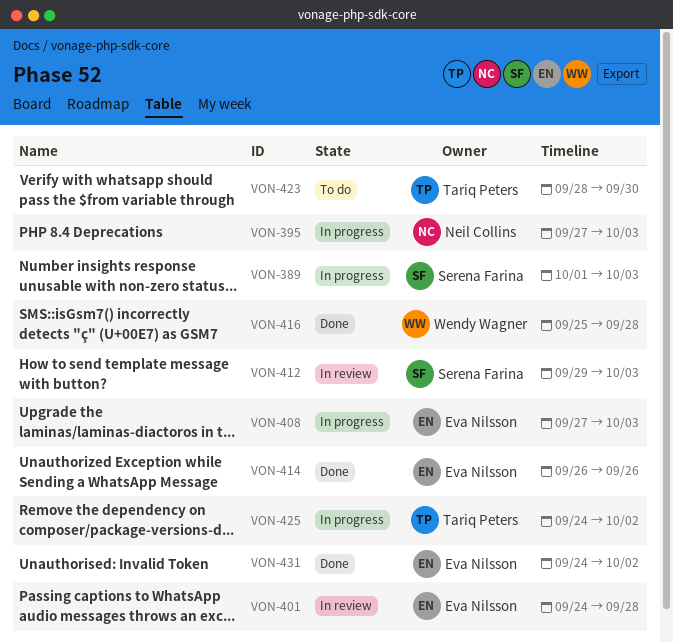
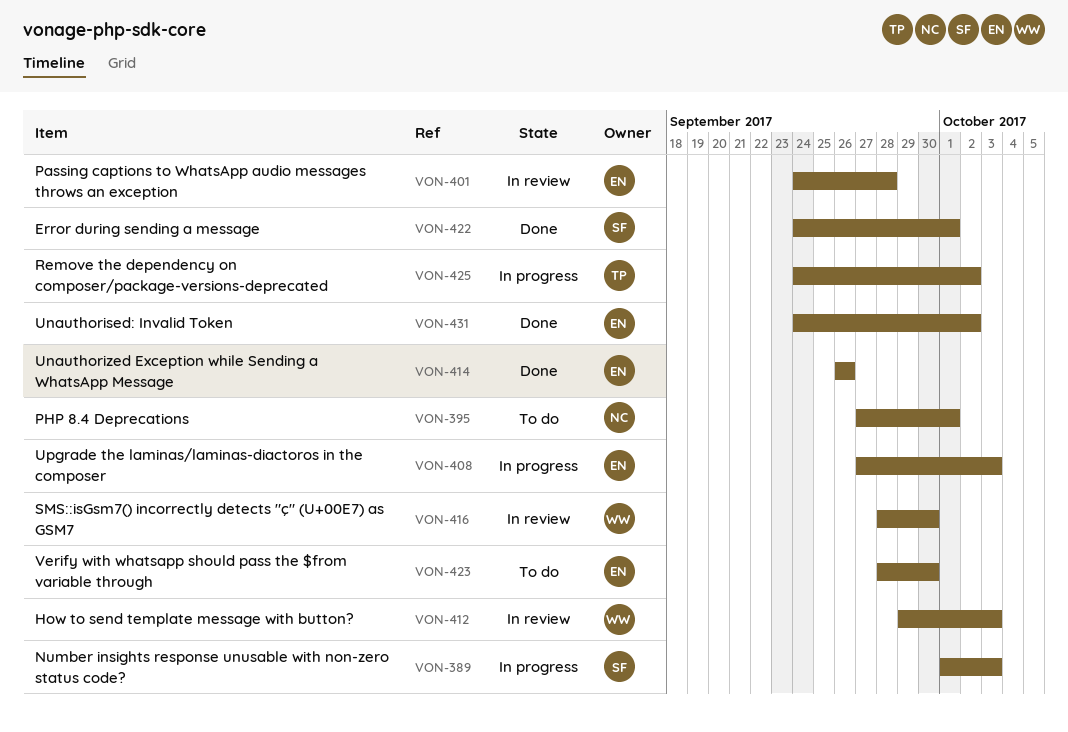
VON-395, status: In progress -> To do
VON-395, due: Oct 3 -> Oct 1
VON-412, owner: Serena Farina -> Wendy Wagner
VON-416, status: Done -> In review
VON-416, start: Sep 25 -> Sep 28
VON-416, due: Sep 28 -> Sep 30
VON-422: none -> present
VON-423, owner: Tariq Peters -> Eva Nilsson

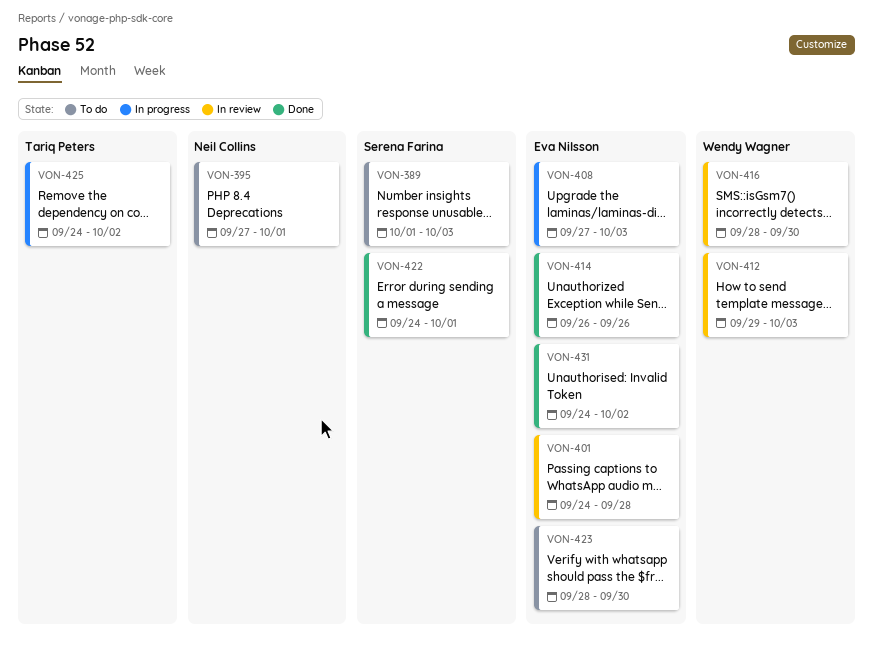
VON-389, status: In progress -> To do

